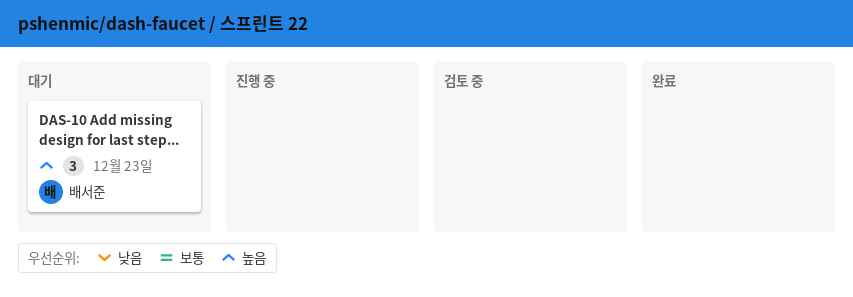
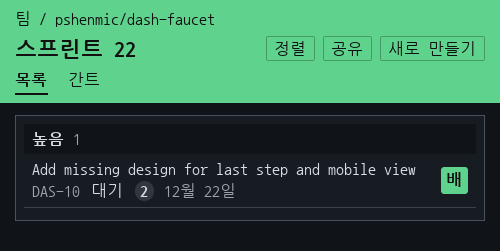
DAS-10, estimate: 3 -> 2
DAS-10, due: Dec 23 -> Dec 22

